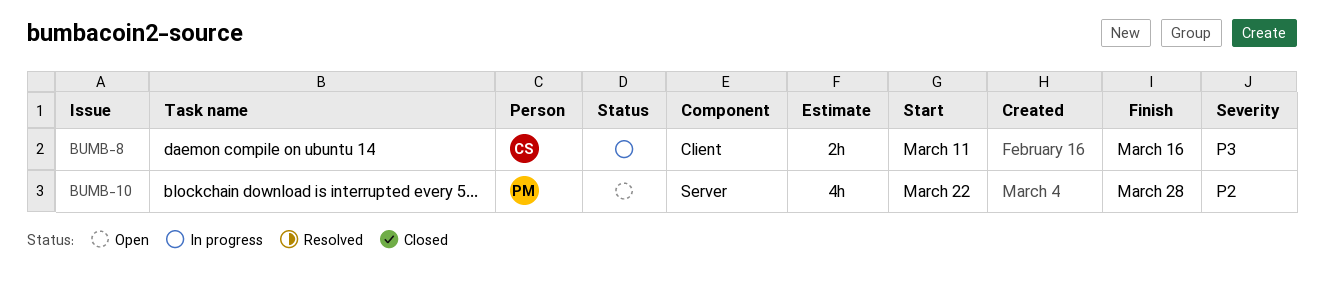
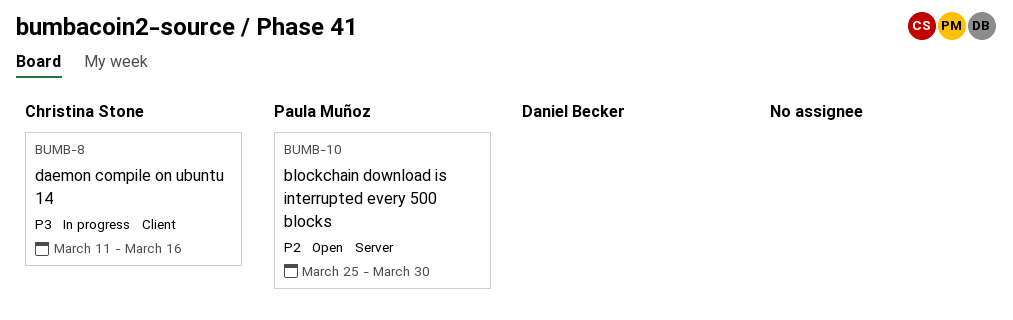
BUMB-10, start: Mar 22 -> Mar 25
BUMB-10, due: Mar 28 -> Mar 30

